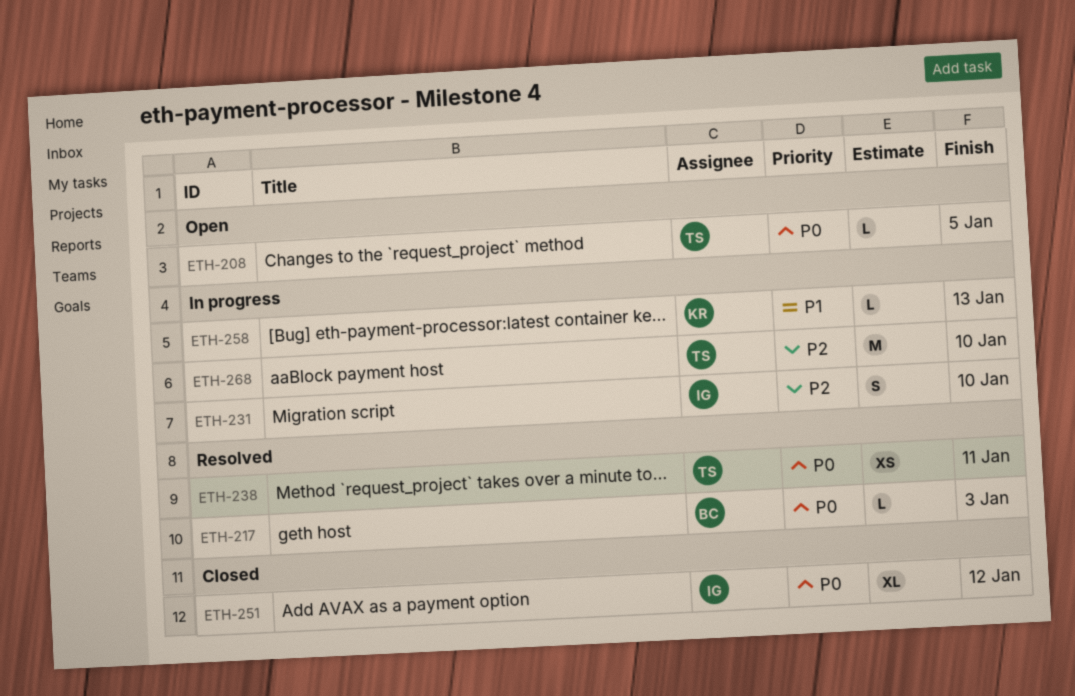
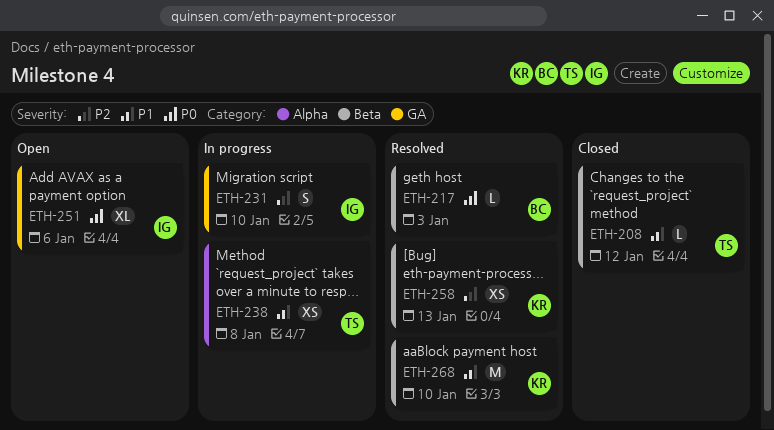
ETH-208, status: Open -> Closed
ETH-208, priority: P0 -> P1
ETH-208, due: Jan 5 -> Jan 12
ETH-238, status: Resolved -> In progress
ETH-238, priority: P0 -> P1
ETH-238, due: Jan 11 -> Jan 8
ETH-251, status: Closed -> Open
ETH-251, due: Jan 12 -> Jan 6
ETH-258, status: In progress -> Resolved
ETH-258, priority: P1 -> P2
ETH-258, estimate: L -> XS
ETH-268, status: In progress -> Resolved
ETH-268, owner: TS -> KR
ETH-268, priority: P2 -> P1

